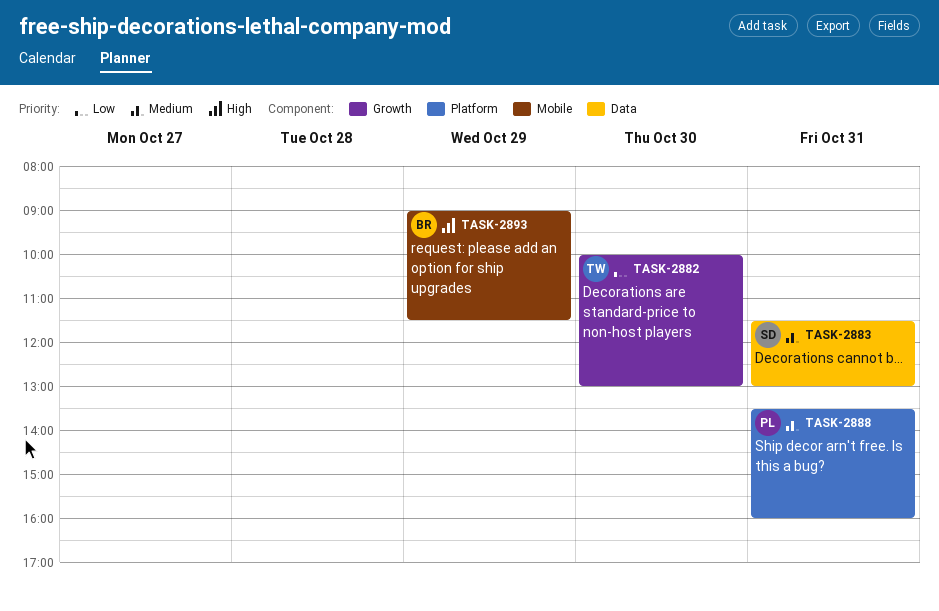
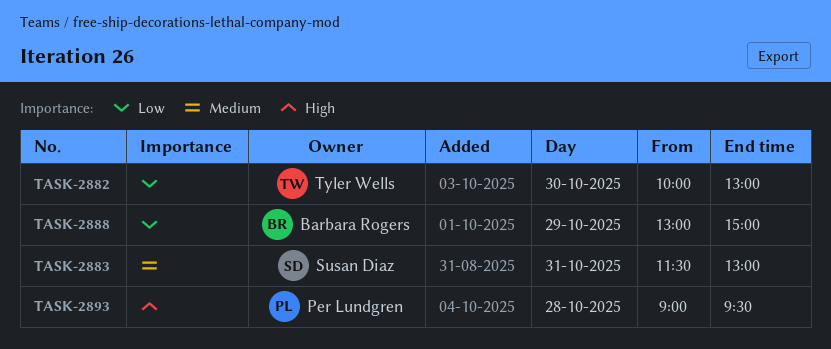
TASK-2888, owner: Per Lundgren -> Barbara Rogers
TASK-2888, priority: Medium -> Low
TASK-2888, day: Oct 31 -> Oct 29
TASK-2888, begins: 13:30 -> 13:00
TASK-2888, ends: 16:00 -> 15:00
TASK-2893, owner: Barbara Rogers -> Per Lundgren
TASK-2893, day: Oct 29 -> Oct 28
TASK-2893, ends: 11:30 -> 09:30

